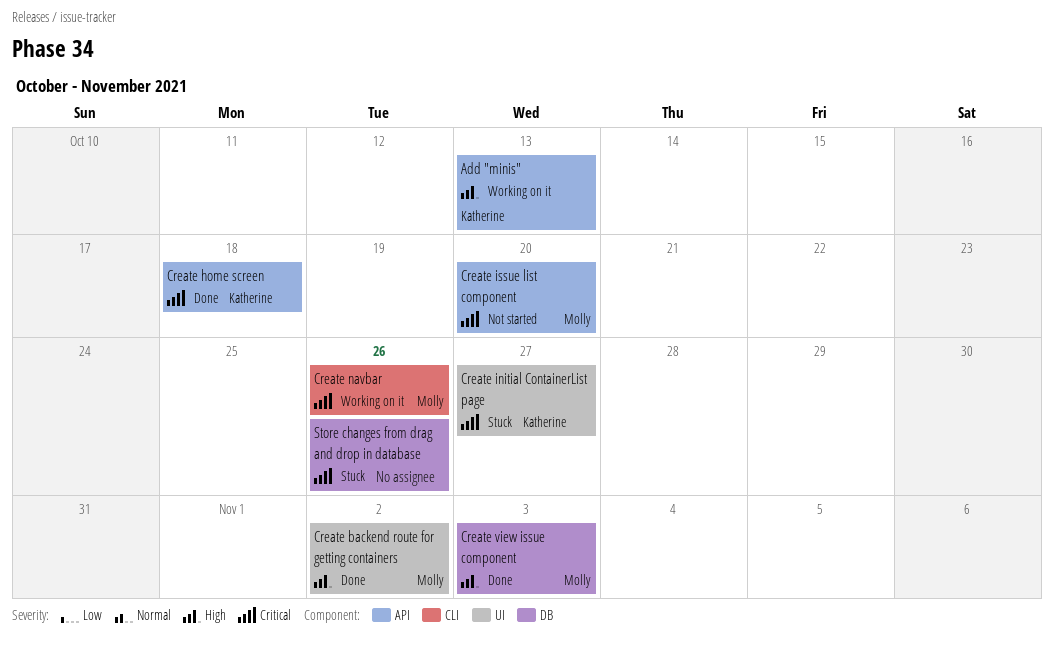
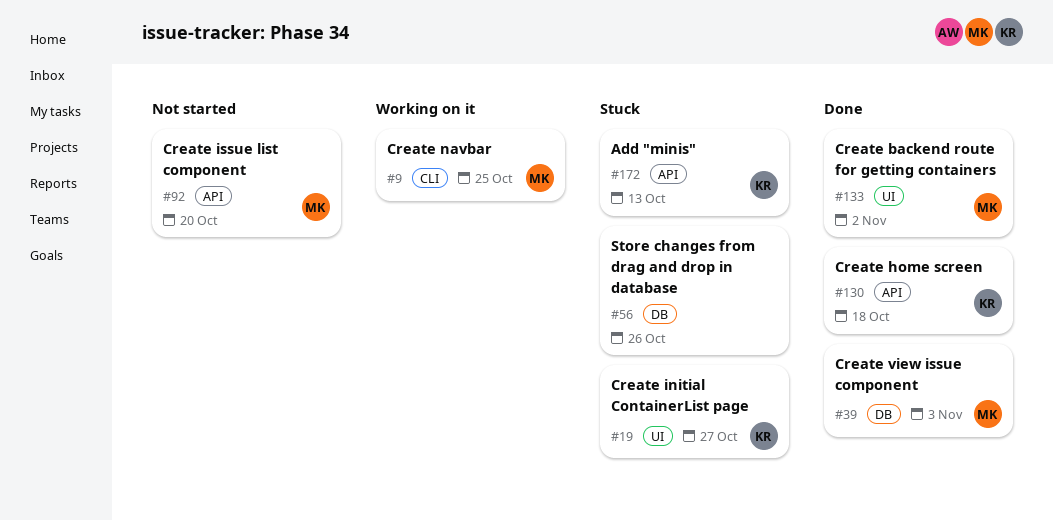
Add "minis", status: Working on it -> Stuck
Create navbar, due: Oct 26 -> Oct 25

